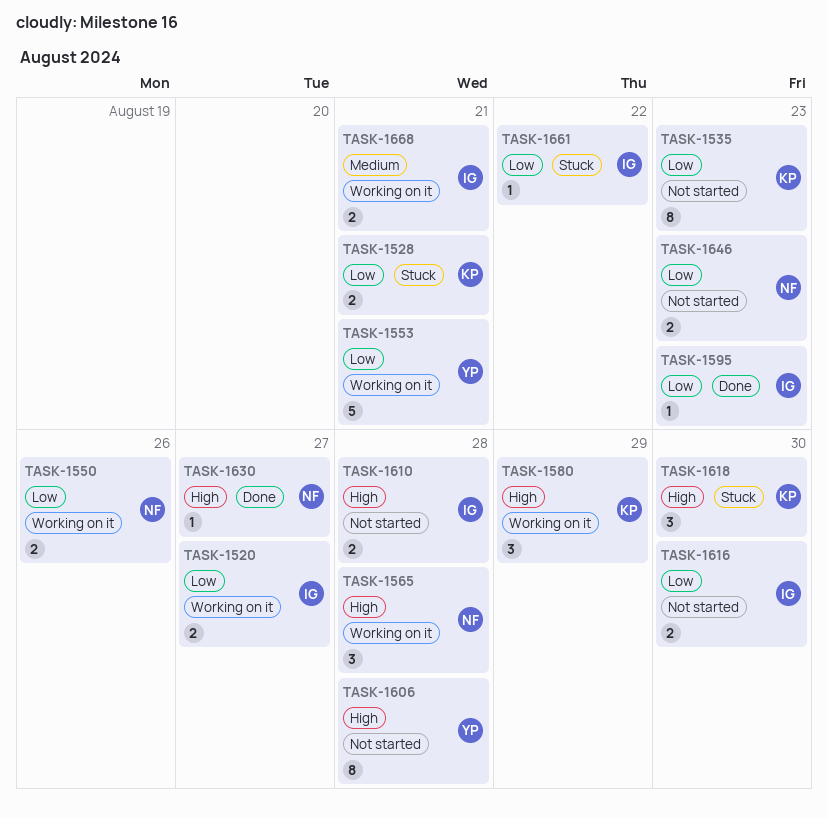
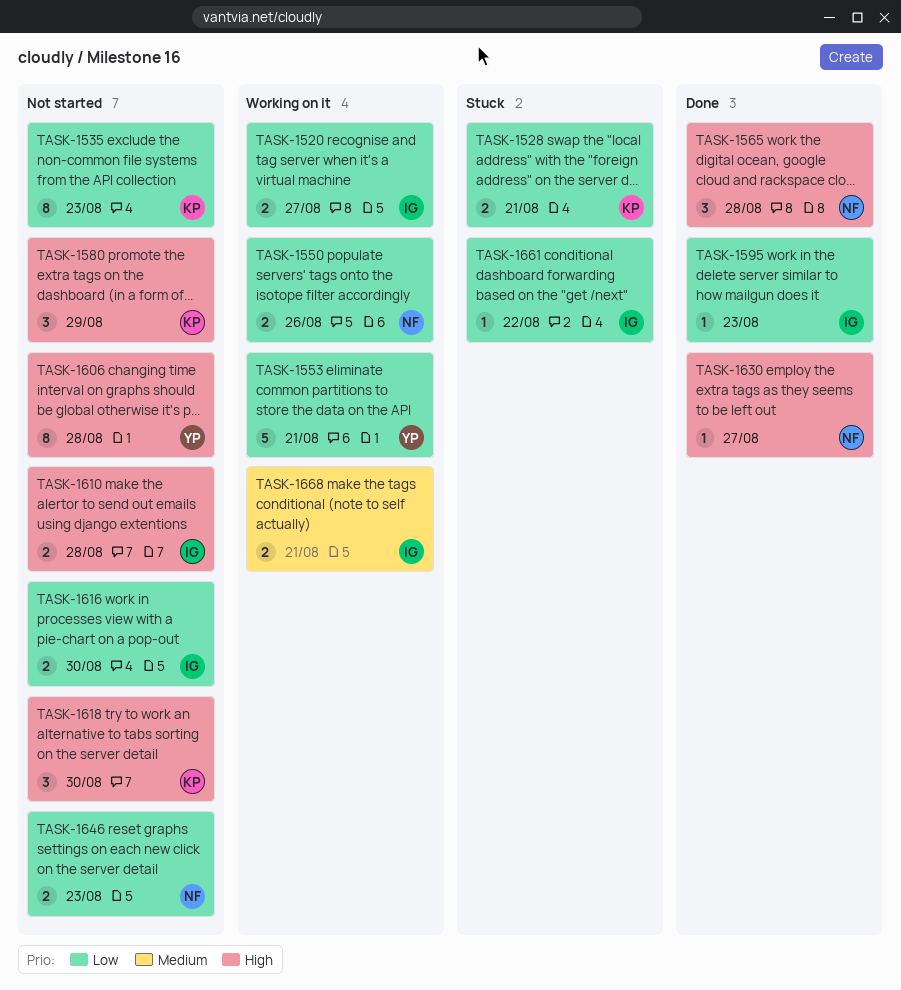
TASK-1565, status: Working on it -> Done
TASK-1580, status: Working on it -> Not started
TASK-1618, status: Stuck -> Not started

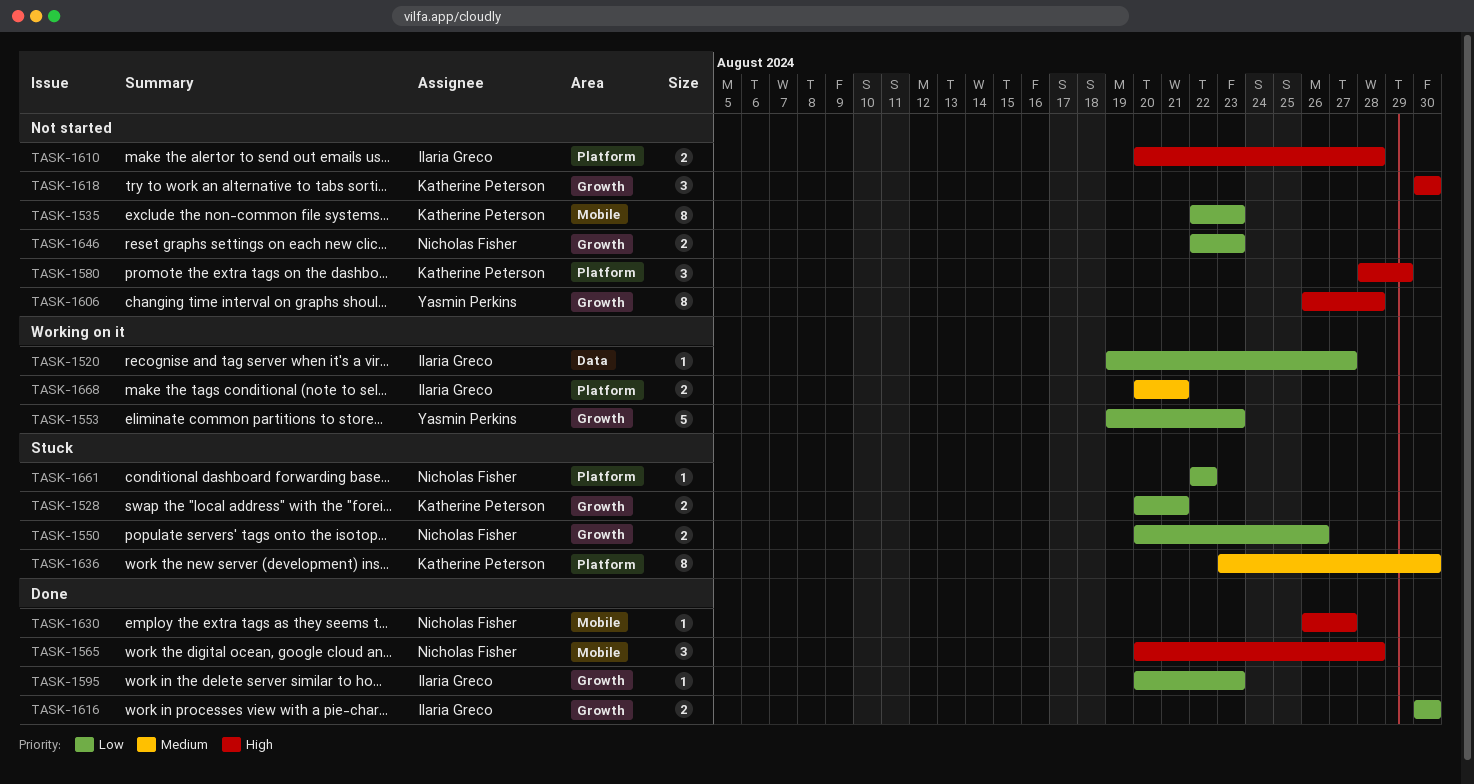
TASK-1520, estimate: 2 -> 1
TASK-1550, status: Working on it -> Stuck
TASK-1553, due: Aug 21 -> Aug 23
TASK-1616, status: Not started -> Done
TASK-1636: none -> present
TASK-1661, owner: Ilaria Greco -> Nicholas Fisher

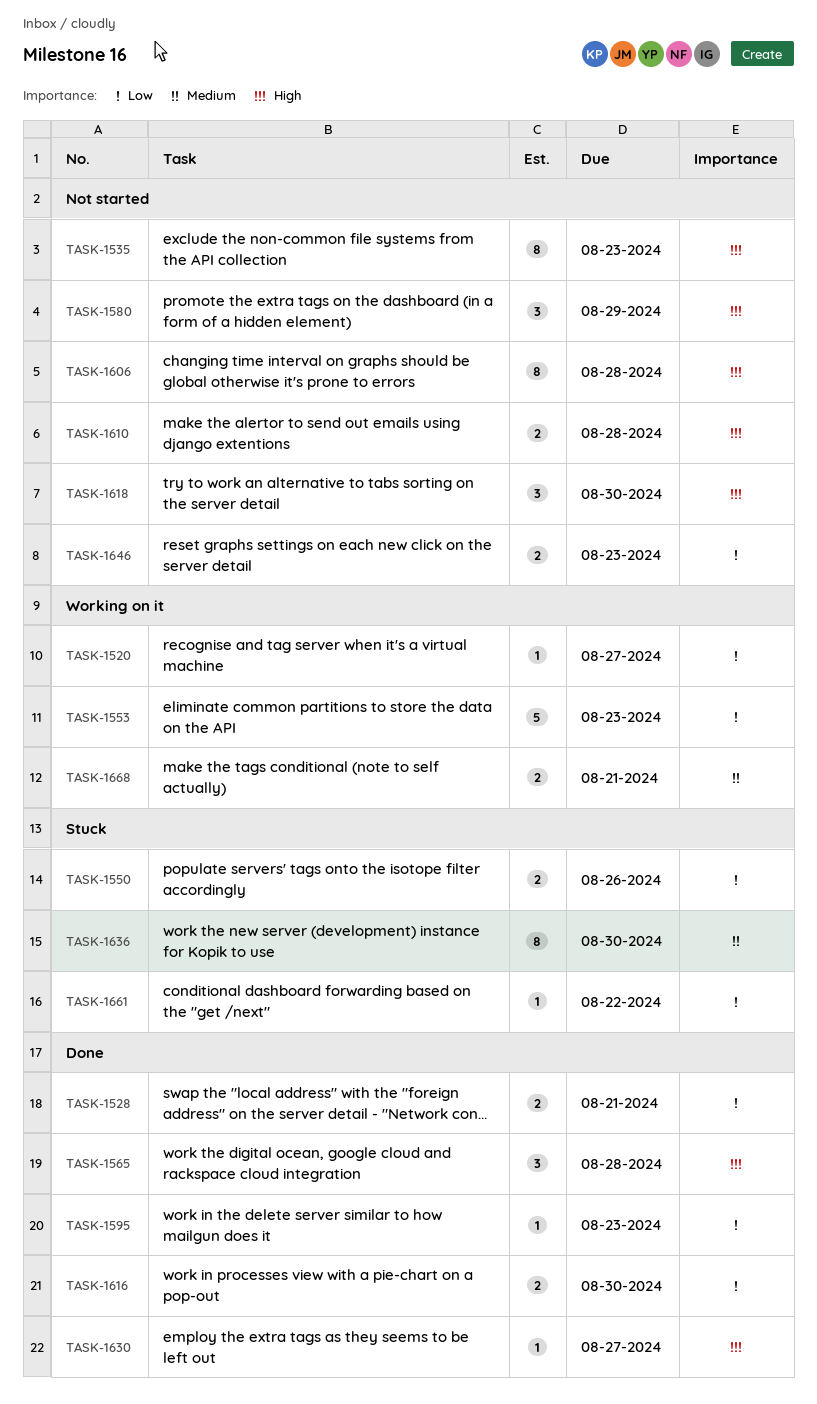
TASK-1528, status: Stuck -> Done
TASK-1535, priority: Low -> High

